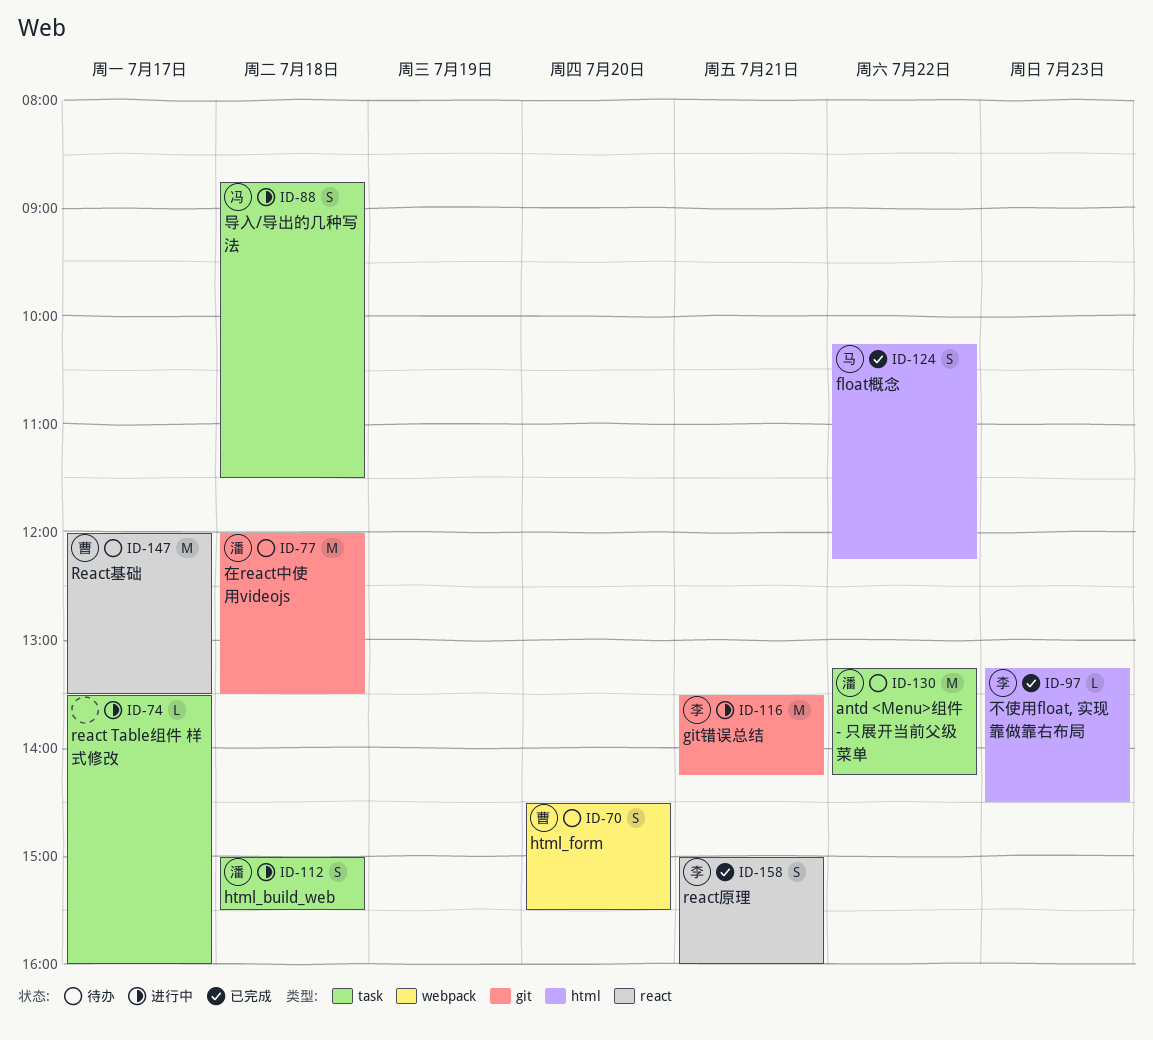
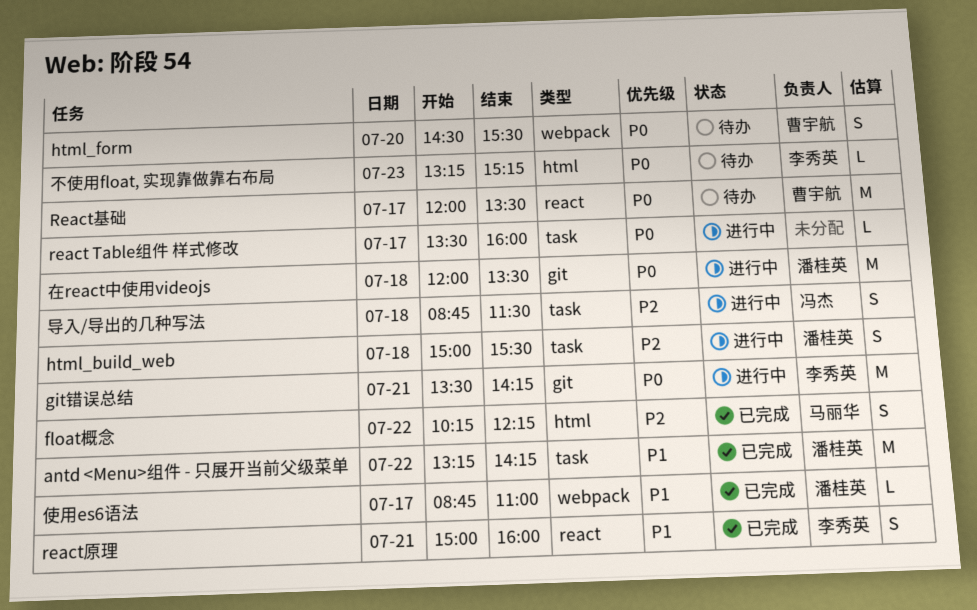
antd <Menu>组件 - 只展开当前父级菜单, status: 待办 -> 已完成
不使用float, 实现靠做靠右布局, status: 已完成 -> 待办
不使用float, 实现靠做靠右布局, ends: 14:30 -> 15:15
使用es6语法: none -> present
在react中使用videojs, status: 待办 -> 进行中

